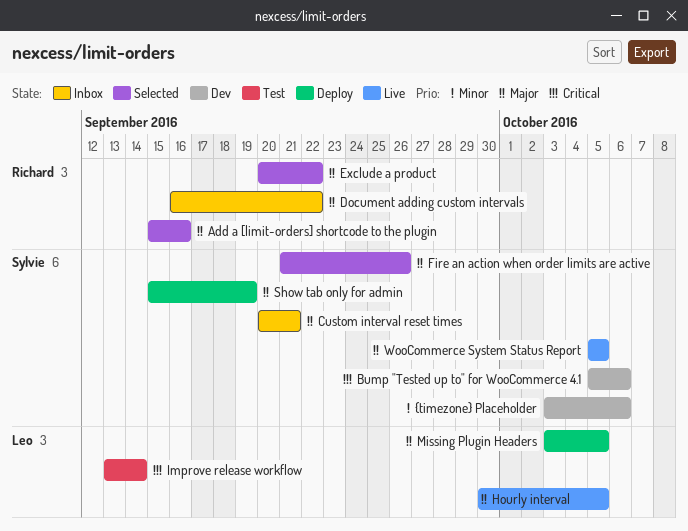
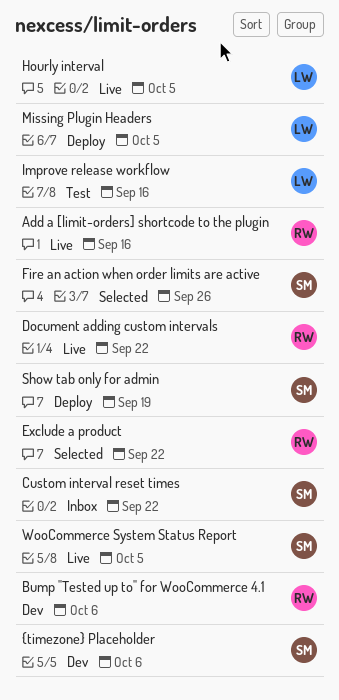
Add a [limit-orders] shortcode to the plugin, status: Selected -> Live
Bump "Tested up to" for WooCommerce 4.1, owner: Sylvie -> Richard
Custom interval reset times, due: Sep 21 -> Sep 22
Document adding custom intervals, status: Inbox -> Live
Improve release workflow, due: Sep 14 -> Sep 16

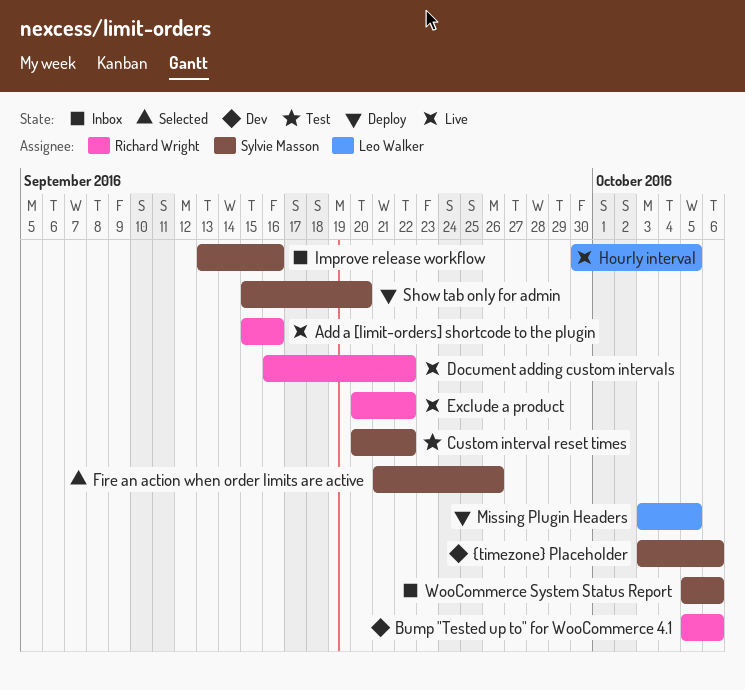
Custom interval reset times, status: Inbox -> Test
Exclude a product, status: Selected -> Live
Improve release workflow, status: Test -> Inbox
Improve release workflow, owner: Leo Walker -> Sylvie Masson
Show tab only for admin, due: Sep 19 -> Sep 20
WooCommerce System Status Report, status: Live -> Inbox
WooCommerce System Status Report, due: Oct 5 -> Oct 6

